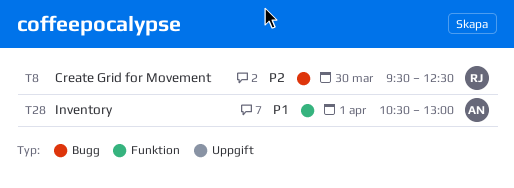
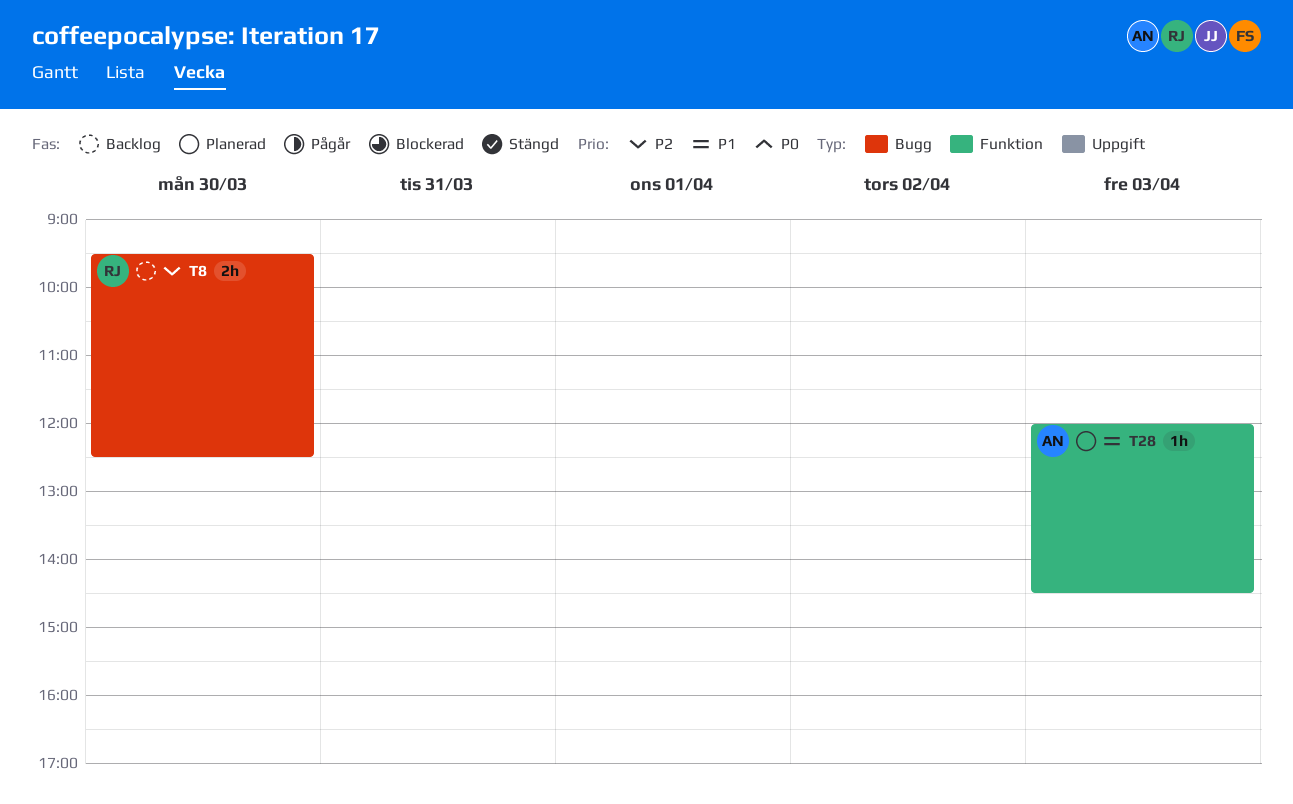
T28, day: Apr 1 -> Apr 3
T28, begins: 10:30 -> 12:00
T28, ends: 13:00 -> 14:30

